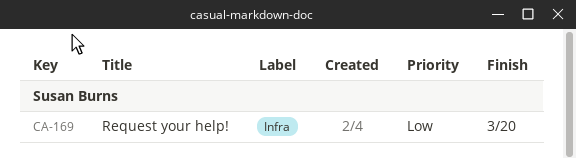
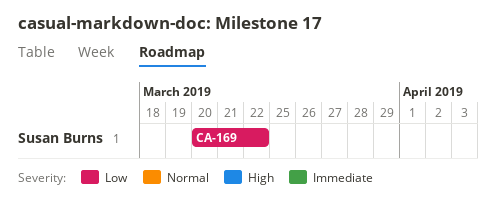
CA-169, due: Mar 20 -> Mar 22

